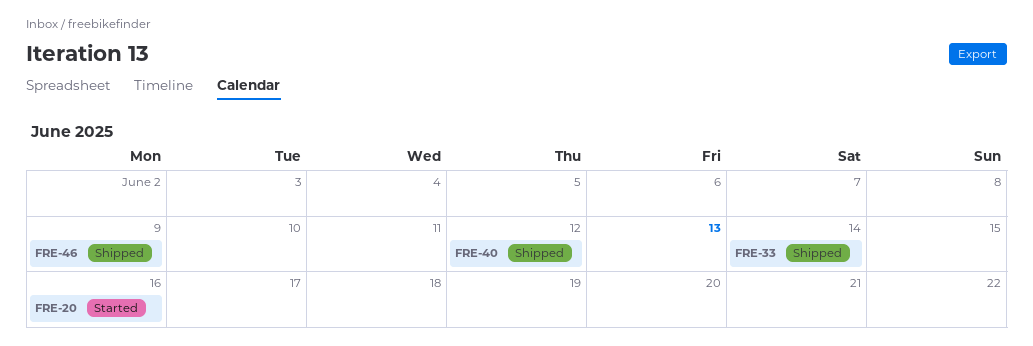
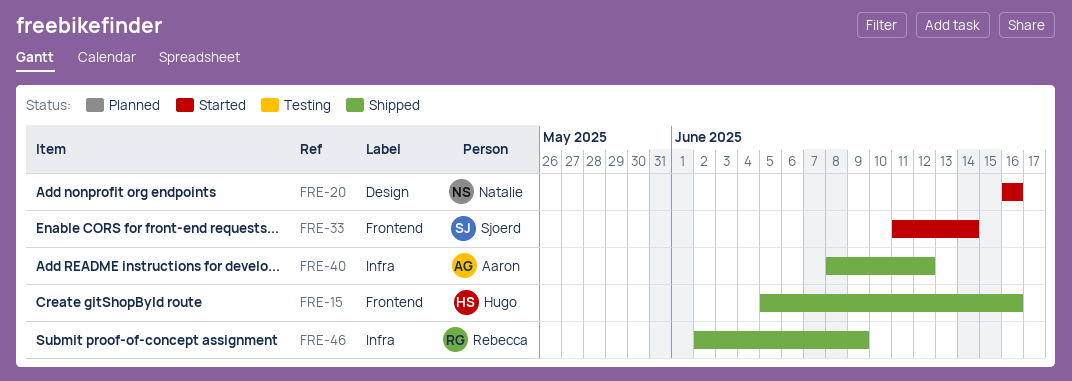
FRE-15: none -> present
FRE-33, status: Shipped -> Started

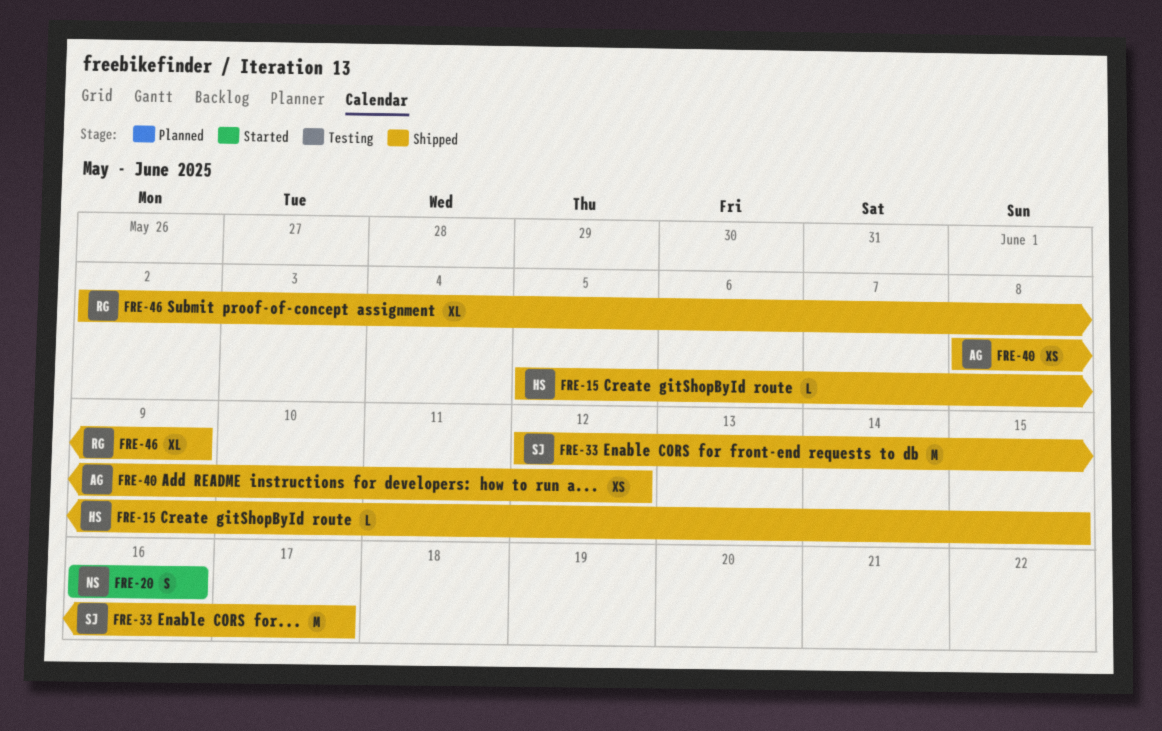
FRE-15, due: Jun 16 -> Jun 15
FRE-33, status: Started -> Shipped
FRE-33, start: Jun 11 -> Jun 12
FRE-33, due: Jun 14 -> Jun 17

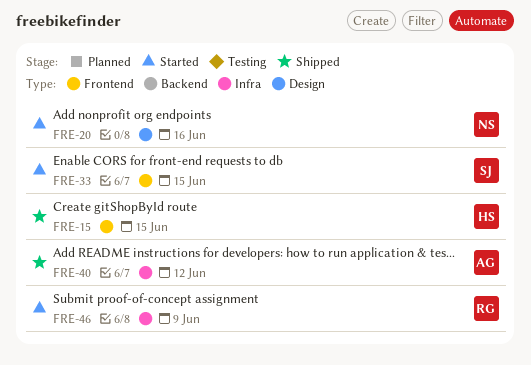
FRE-33, status: Shipped -> Started
FRE-33, due: Jun 17 -> Jun 15
FRE-46, status: Shipped -> Started

